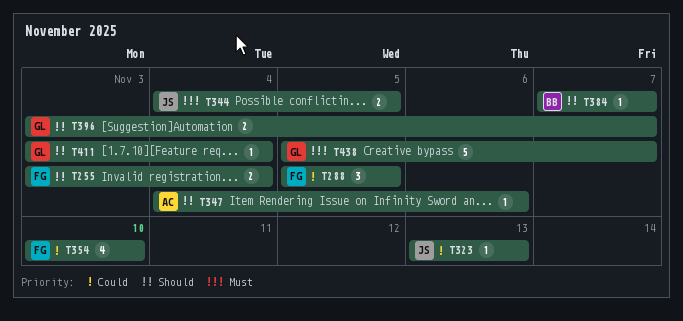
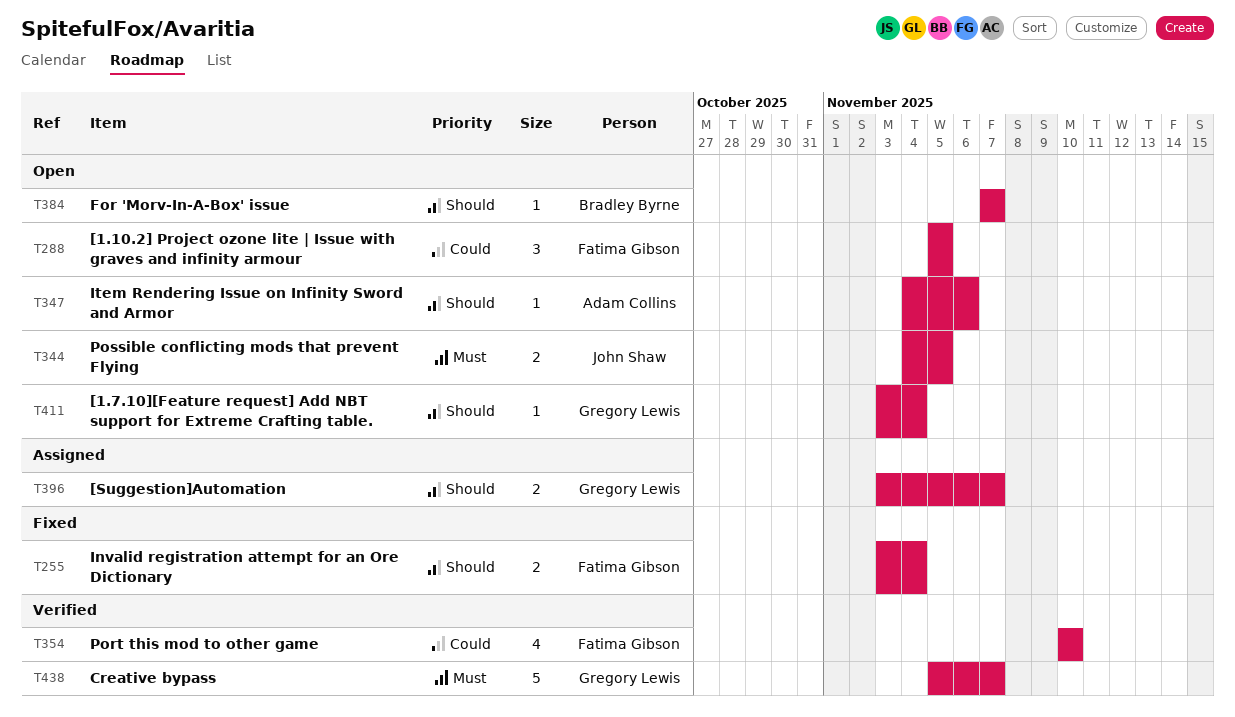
T323: present -> none

